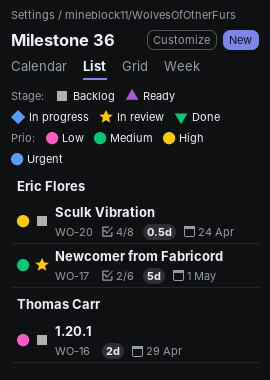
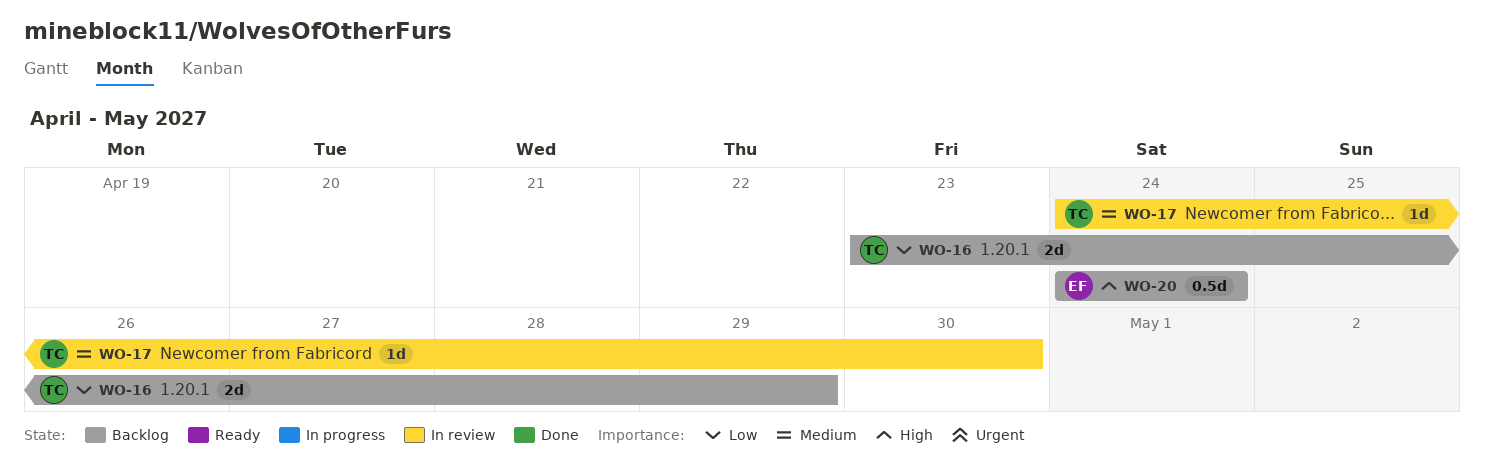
WO-17, owner: Eric Flores -> Thomas Carr
WO-17, estimate: 5d -> 1d
WO-17, due: May 1 -> Apr 30

